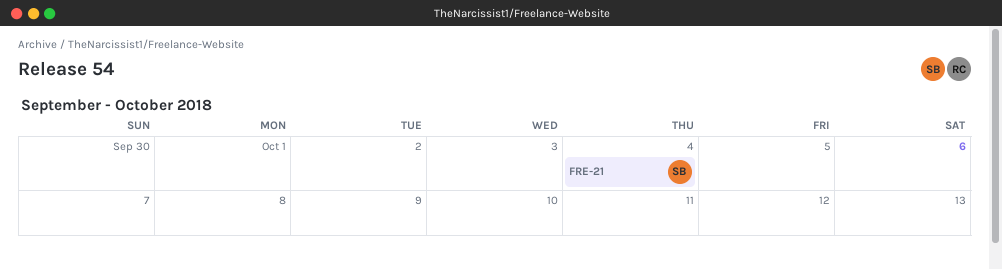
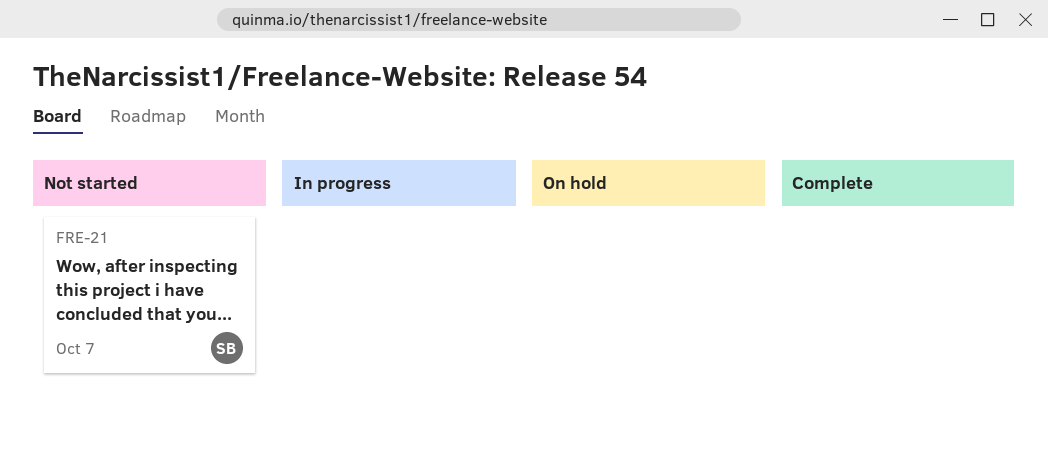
FRE-21, due: Oct 4 -> Oct 7

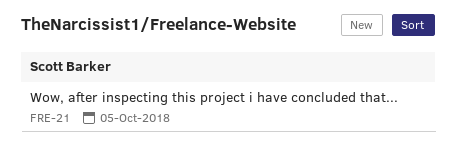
FRE-21, due: Oct 7 -> Oct 5

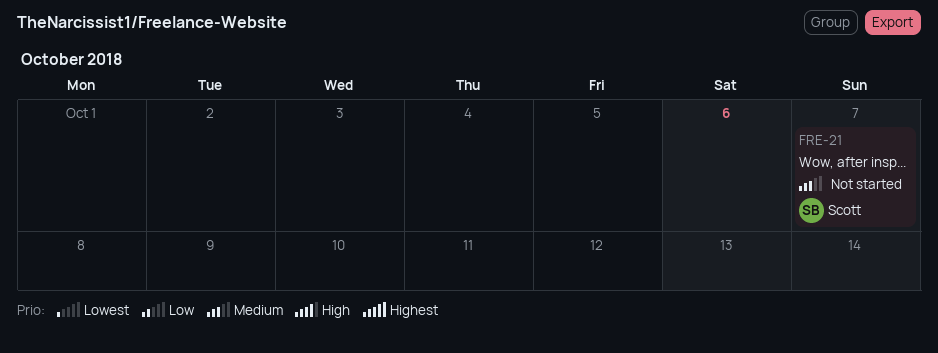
FRE-21, due: Oct 5 -> Oct 7

